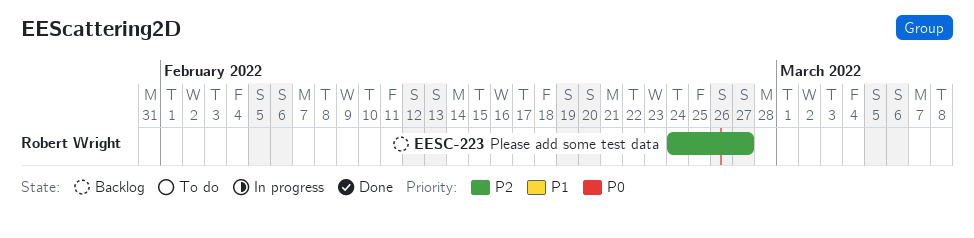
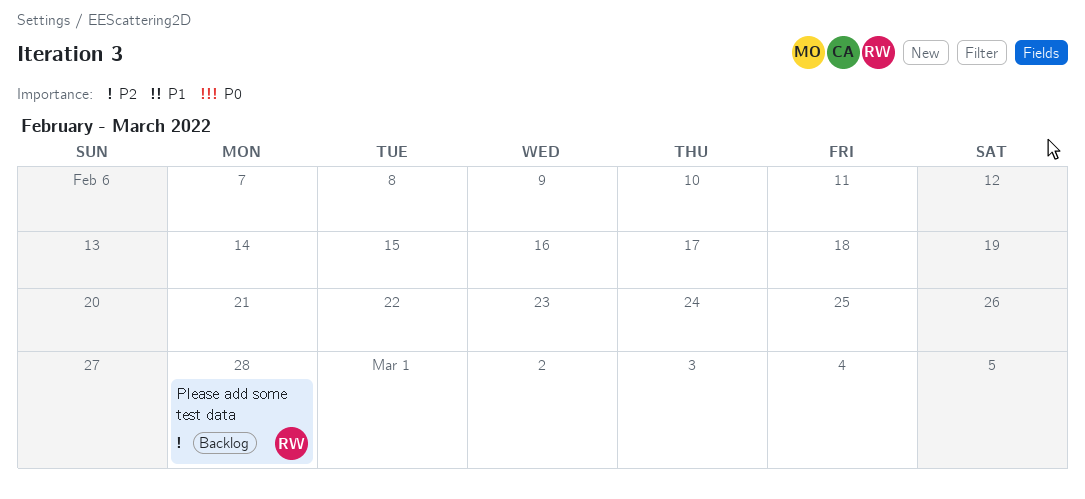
Please add some test data, due: Feb 27 -> Feb 28

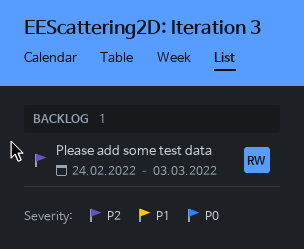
Please add some test data, due: Feb 28 -> Mar 3

